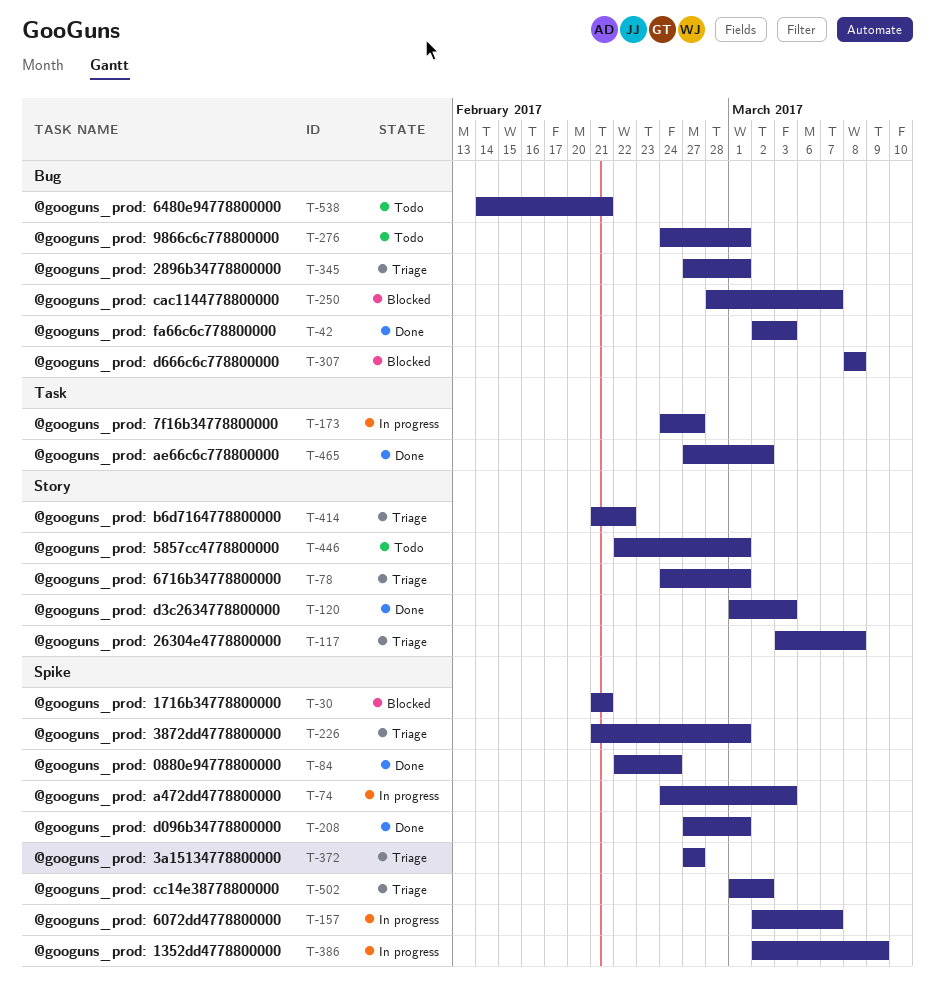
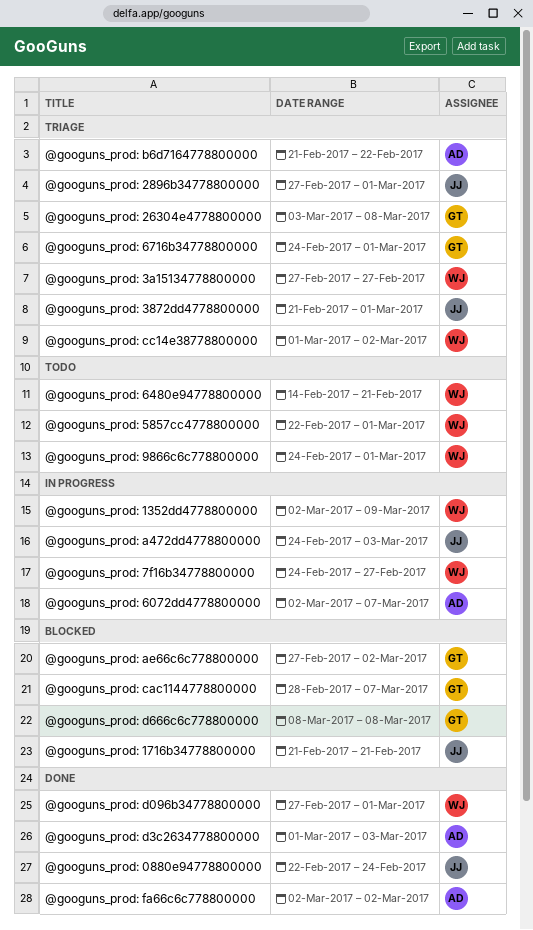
@googuns_prod: ae66c6c778800000, status: Done -> Blocked
@googuns_prod: fa66c6c778800000, due: Mar 3 -> Mar 2

